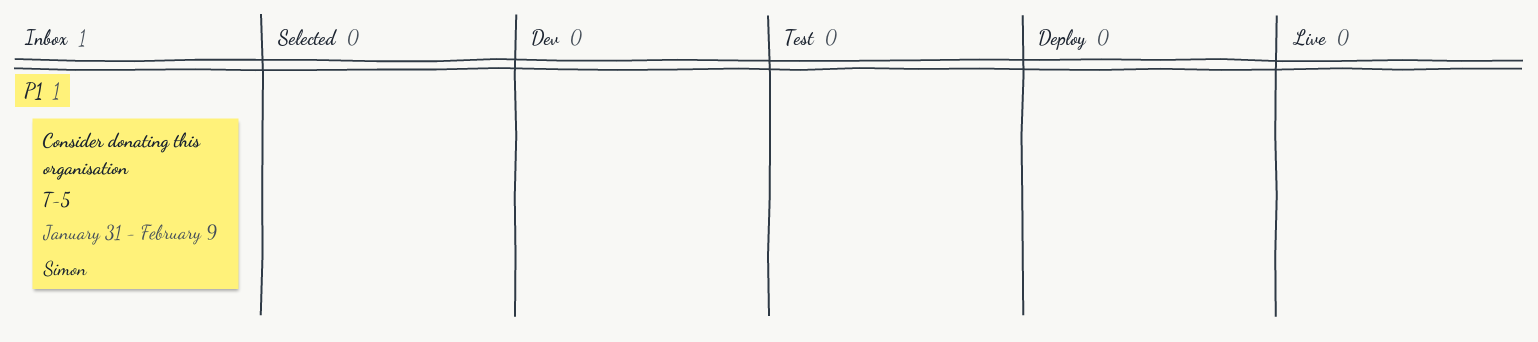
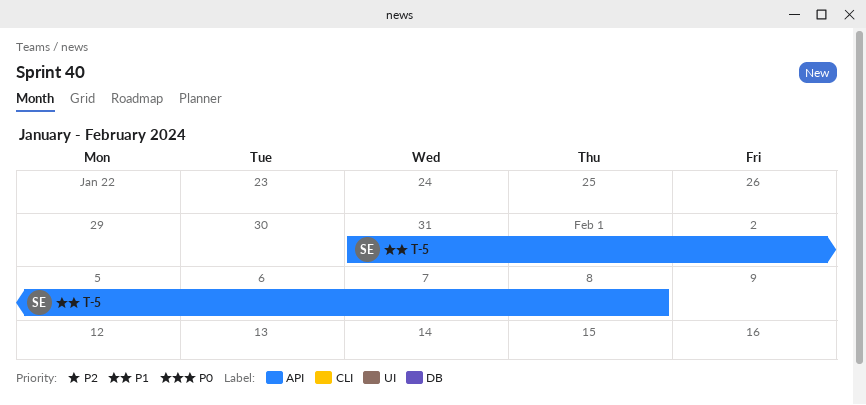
T-5, due: Feb 9 -> Feb 8

